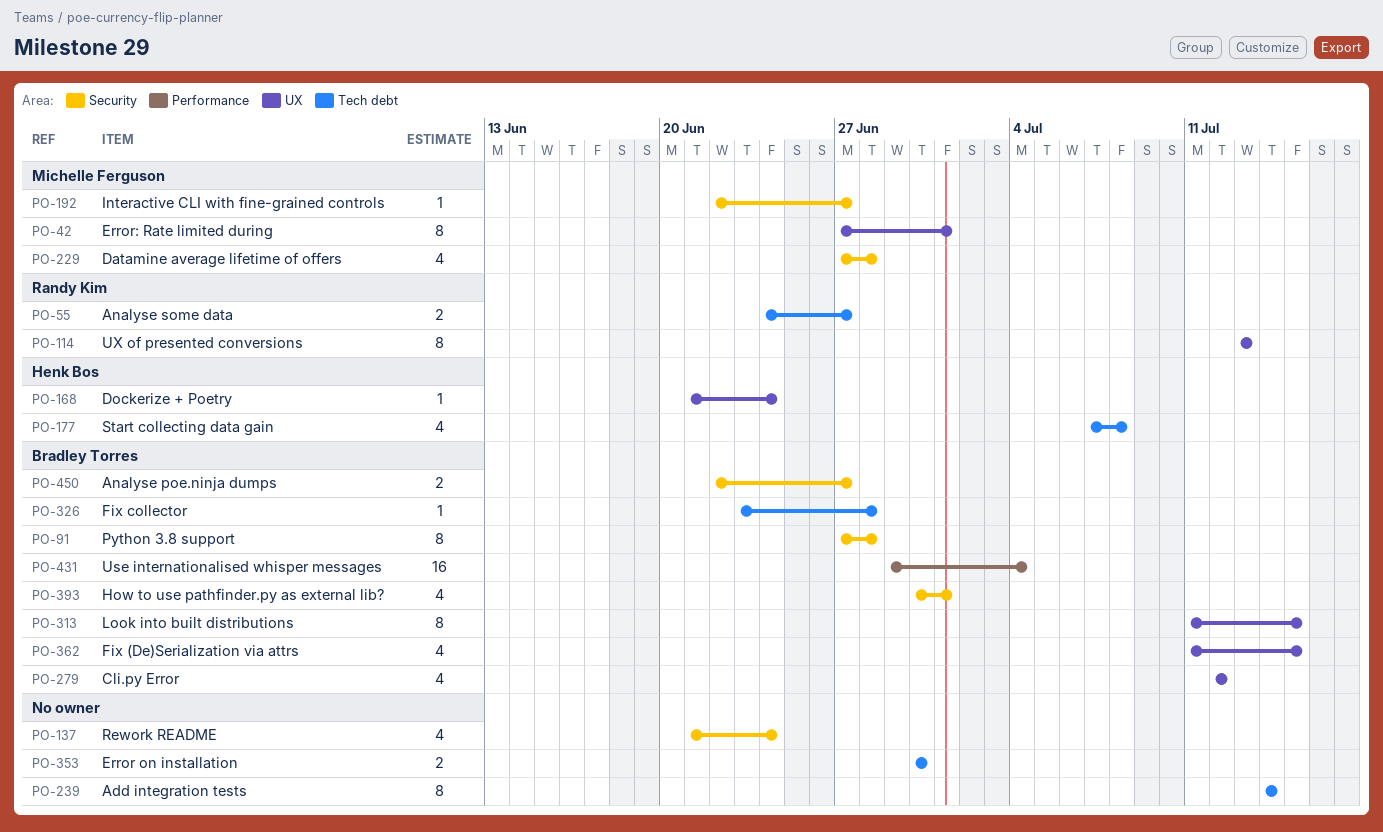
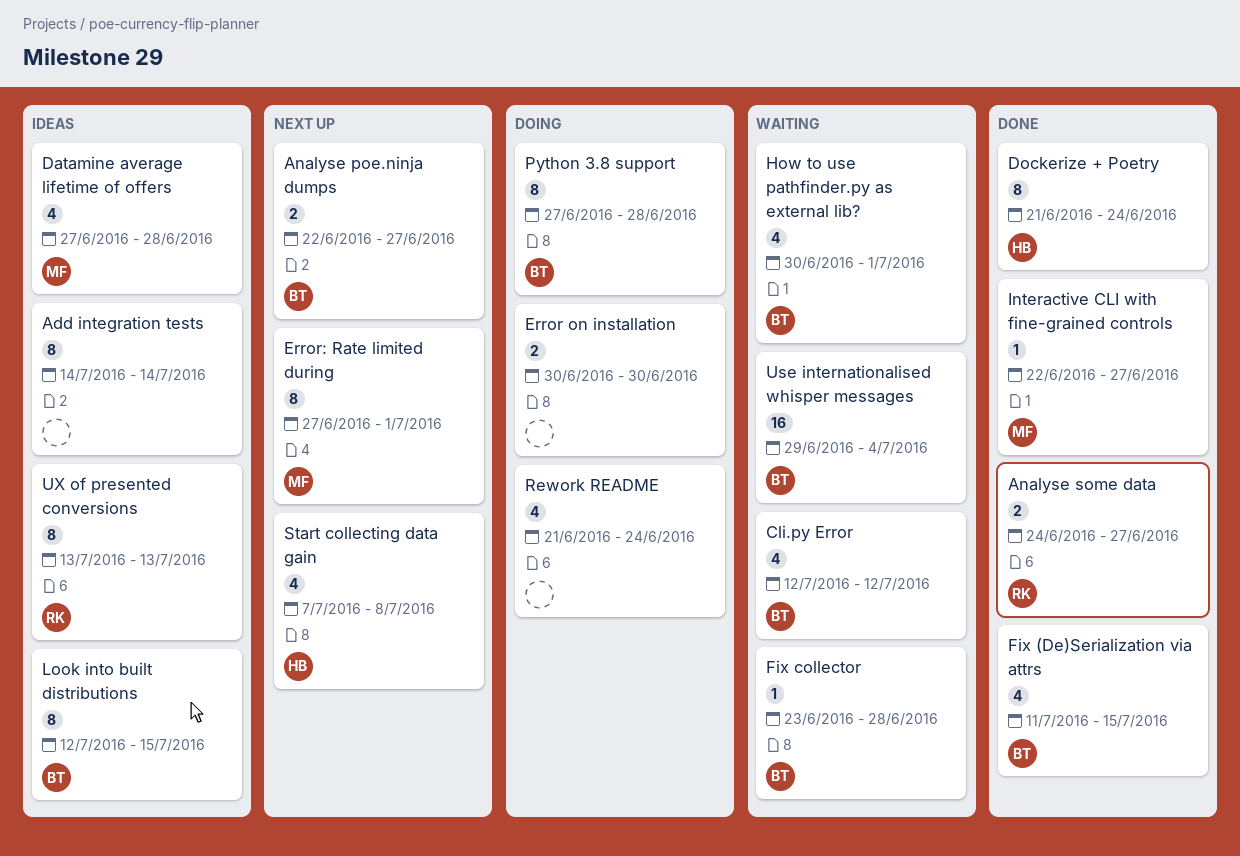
Dockerize + Poetry, estimate: 1 -> 8
Look into built distributions, start: Jul 11 -> Jul 12

